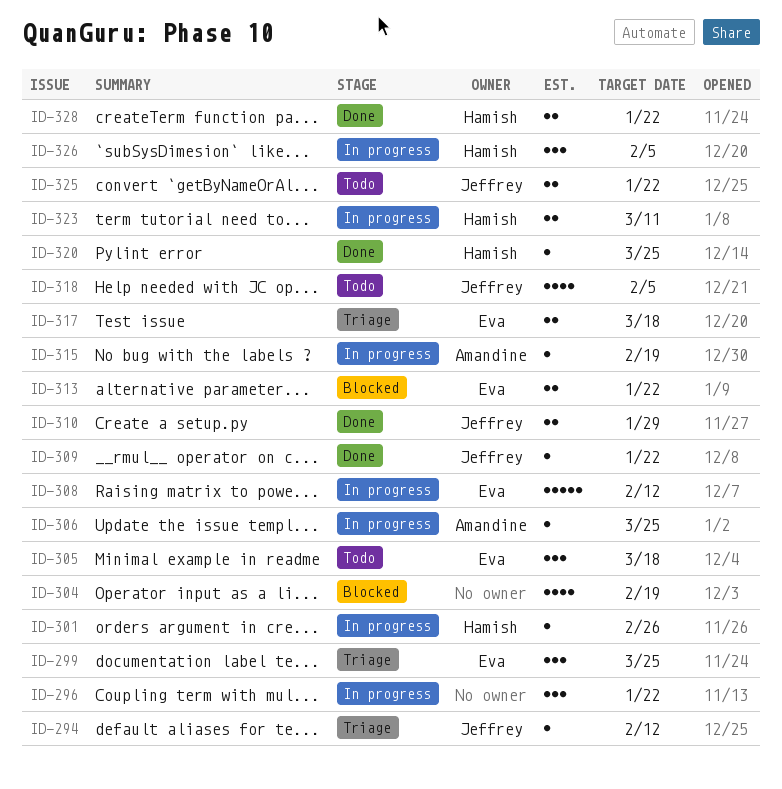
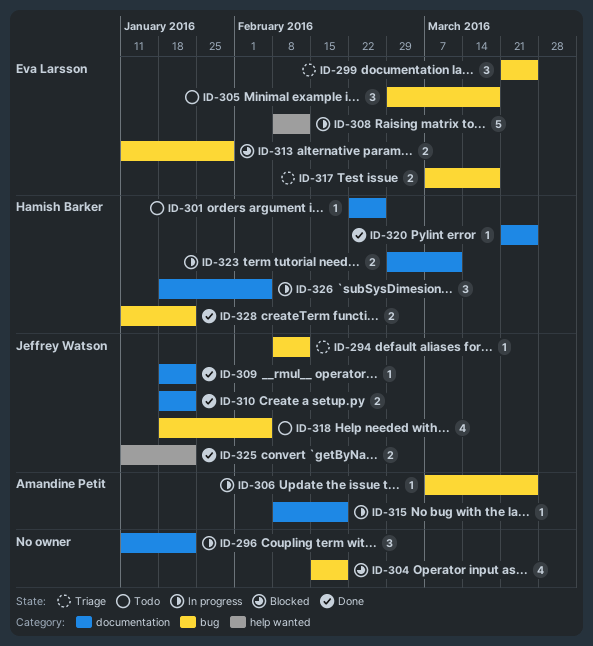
ID-301, status: In progress -> Todo
ID-310, due: Jan 29 -> Jan 22
ID-313, due: Jan 22 -> Jan 29
ID-325, status: Todo -> Done

